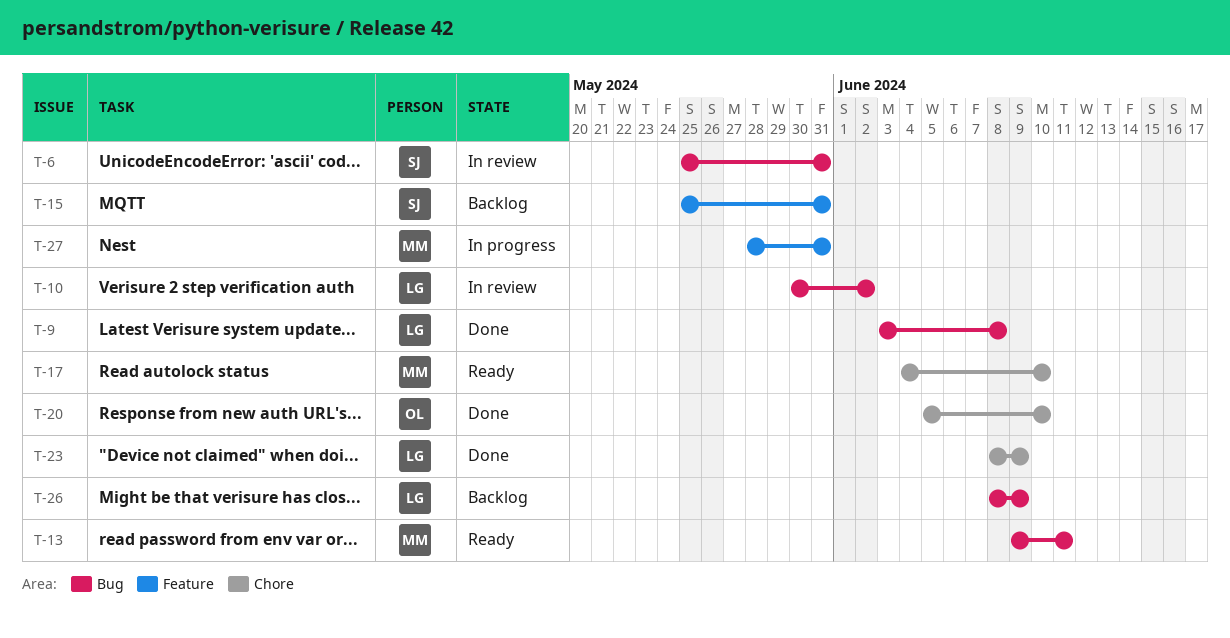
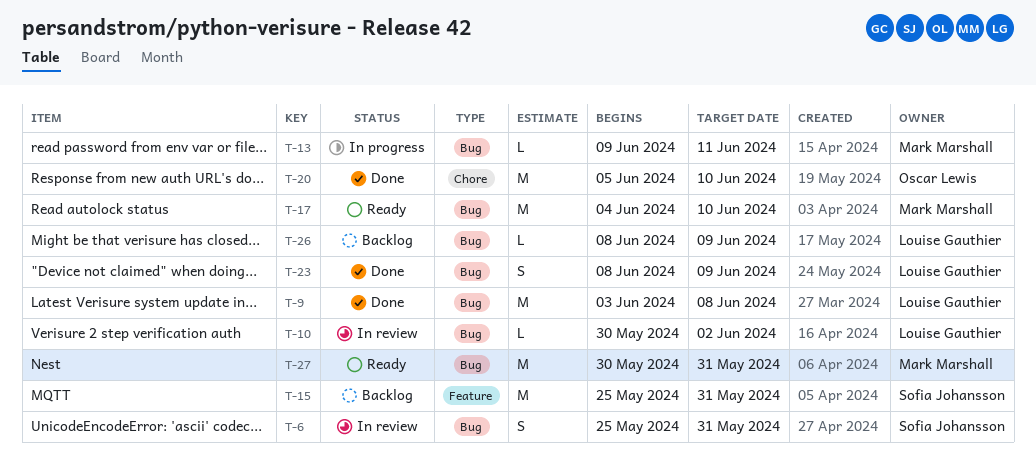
T-13, status: Ready -> In progress
T-17, label: Chore -> Bug
T-23, label: Chore -> Bug
T-27, status: In progress -> Ready
T-27, label: Feature -> Bug
T-27, start: May 28 -> May 30

